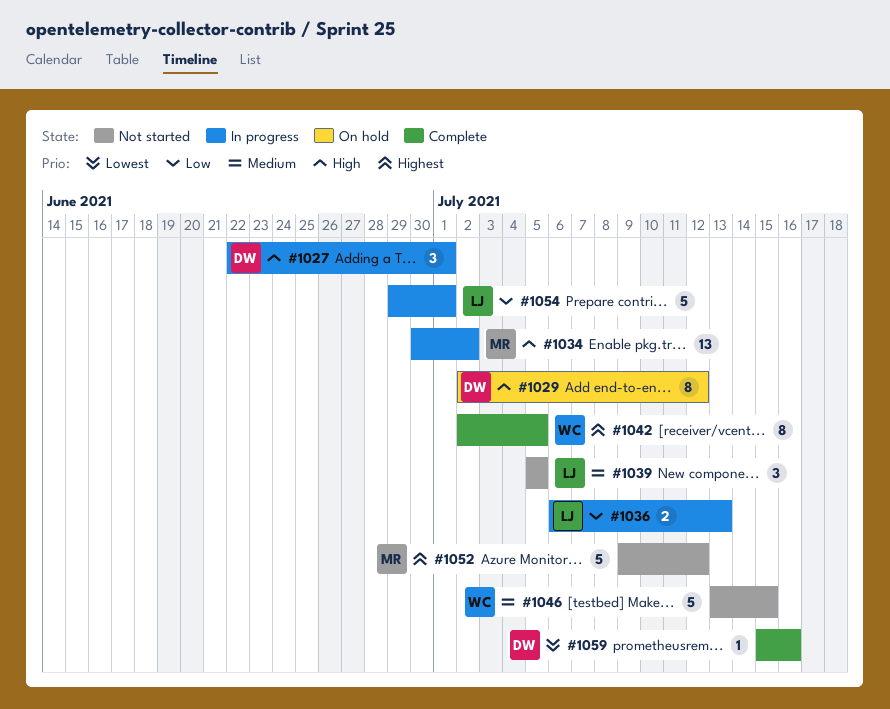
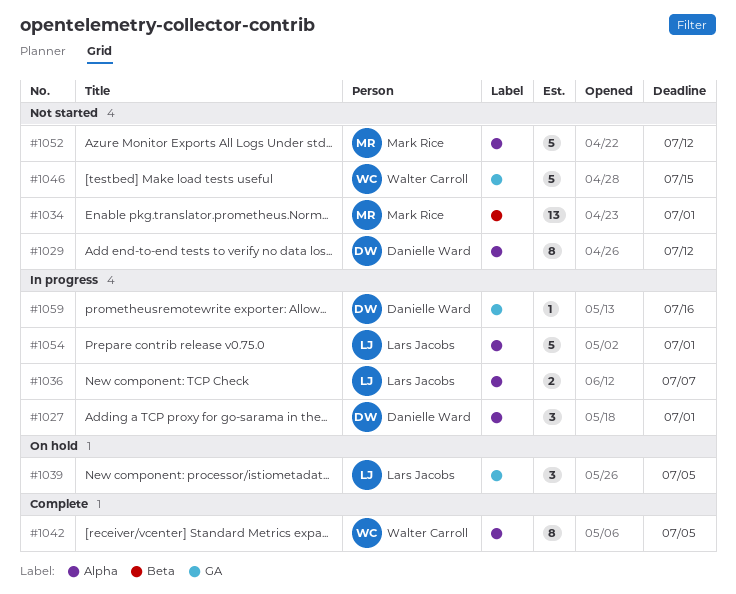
#1029, status: On hold -> Not started
#1034, status: In progress -> Not started
#1034, due: Jul 2 -> Jul 1
#1036, due: Jul 13 -> Jul 7
#1039, status: Not started -> On hold
#1059, status: Complete -> In progress

